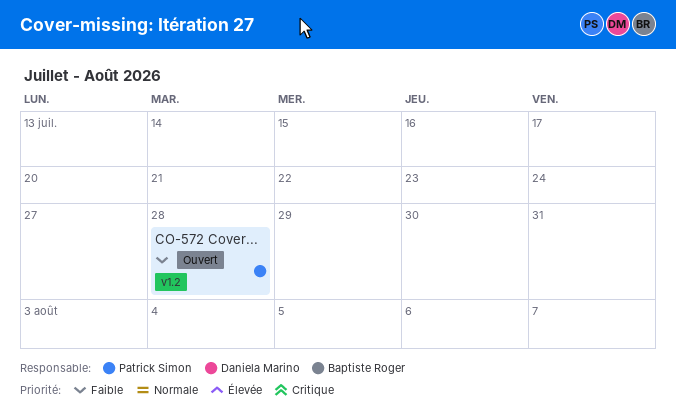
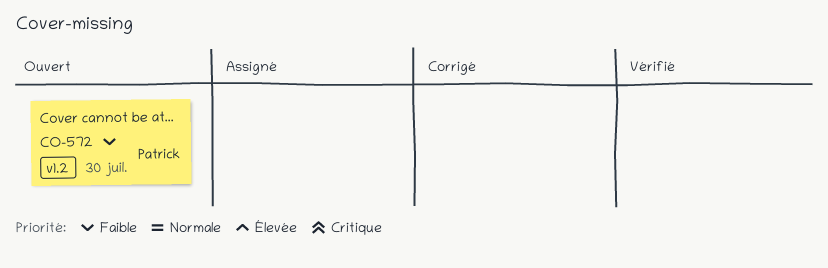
CO-572, due: Jul 28 -> Jul 30

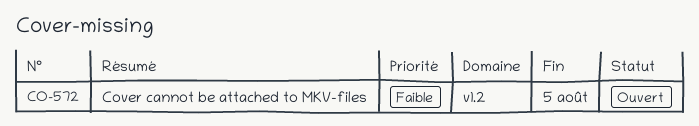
CO-572, due: Jul 30 -> Aug 5

